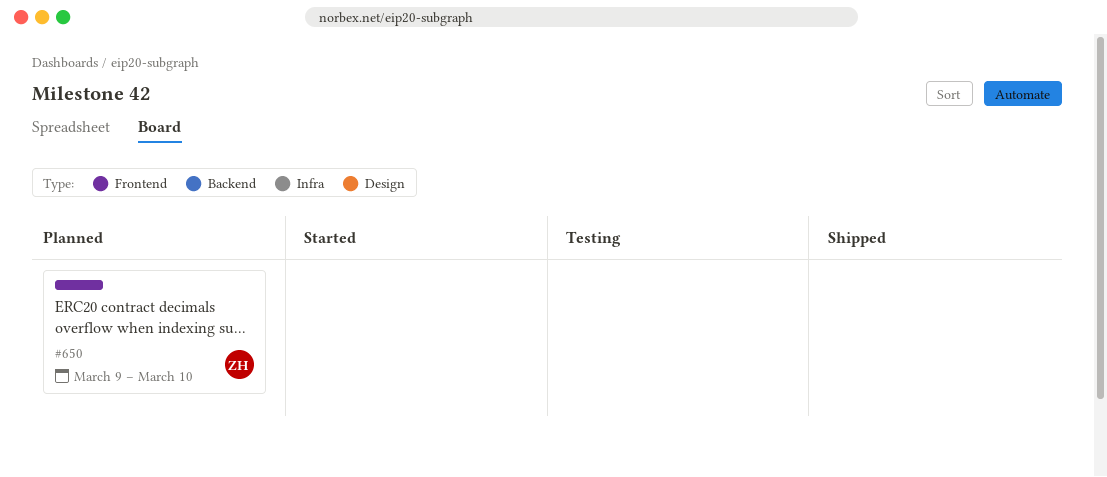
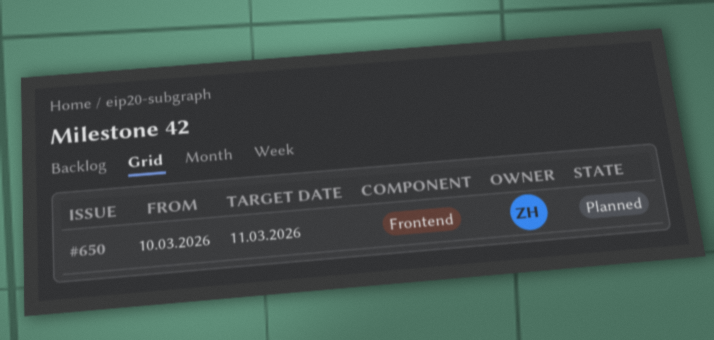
#650, start: Mar 9 -> Mar 10
#650, due: Mar 10 -> Mar 11

